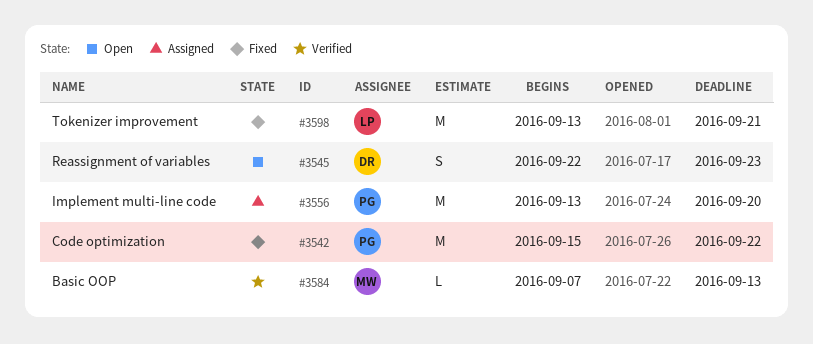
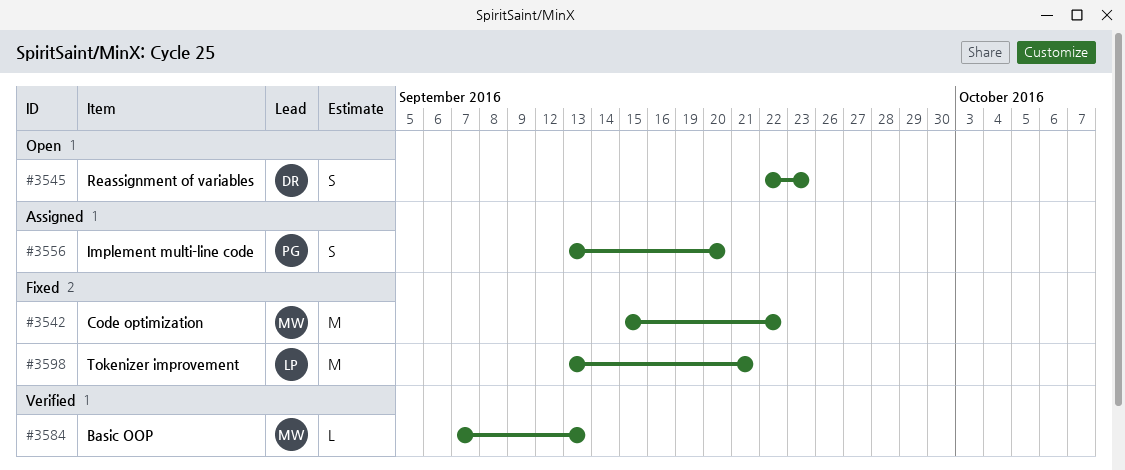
#3542, owner: PG -> MW
#3556, estimate: M -> S

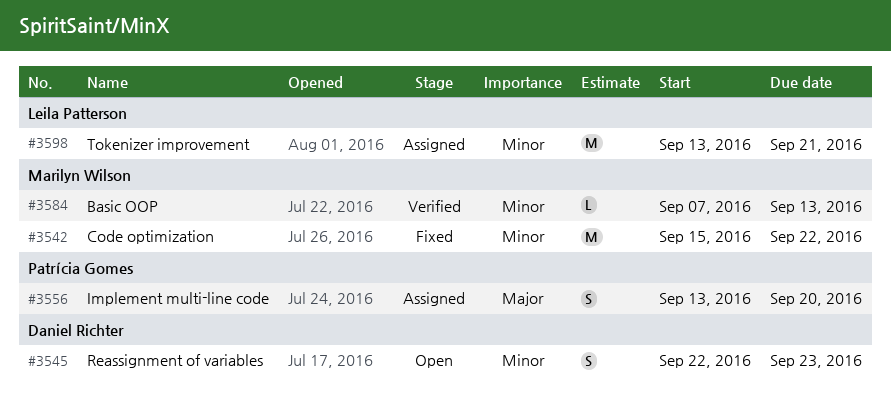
#3598, status: Fixed -> Assigned

